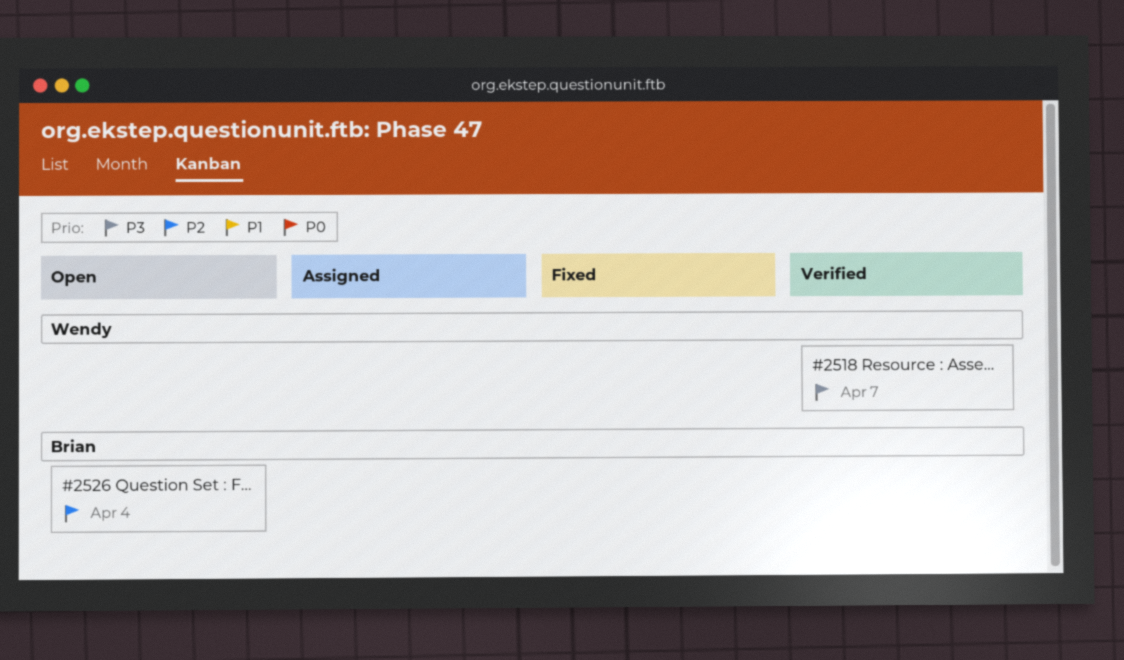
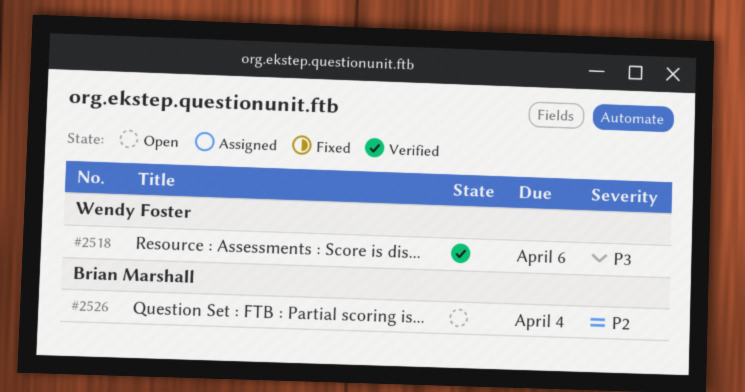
#2518, due: Apr 7 -> Apr 6

